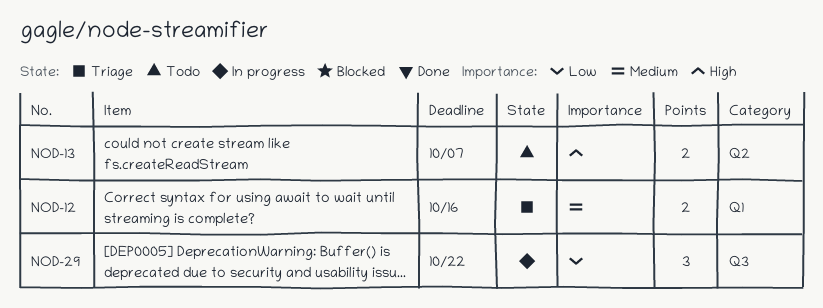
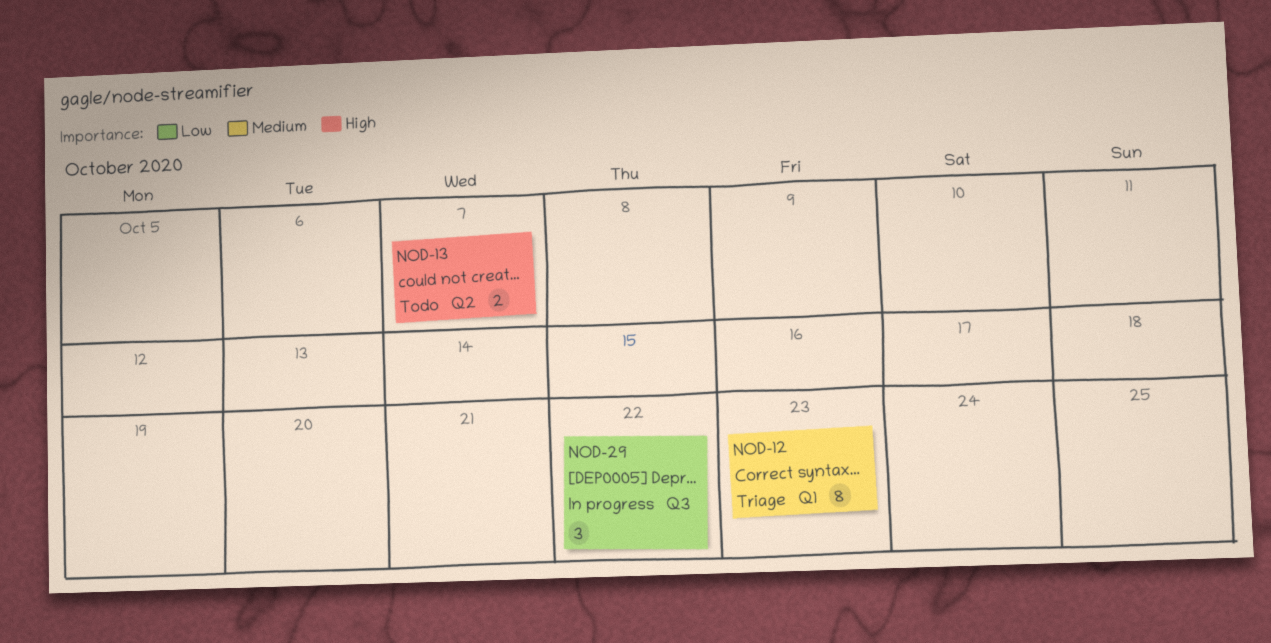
NOD-12, estimate: 2 -> 8
NOD-12, due: Oct 16 -> Oct 23

